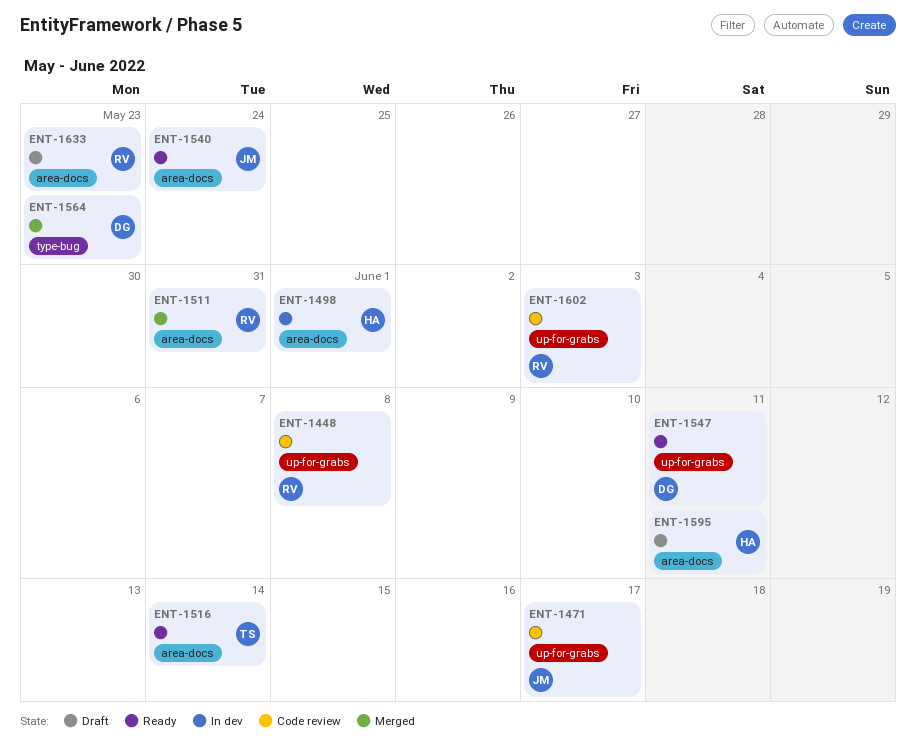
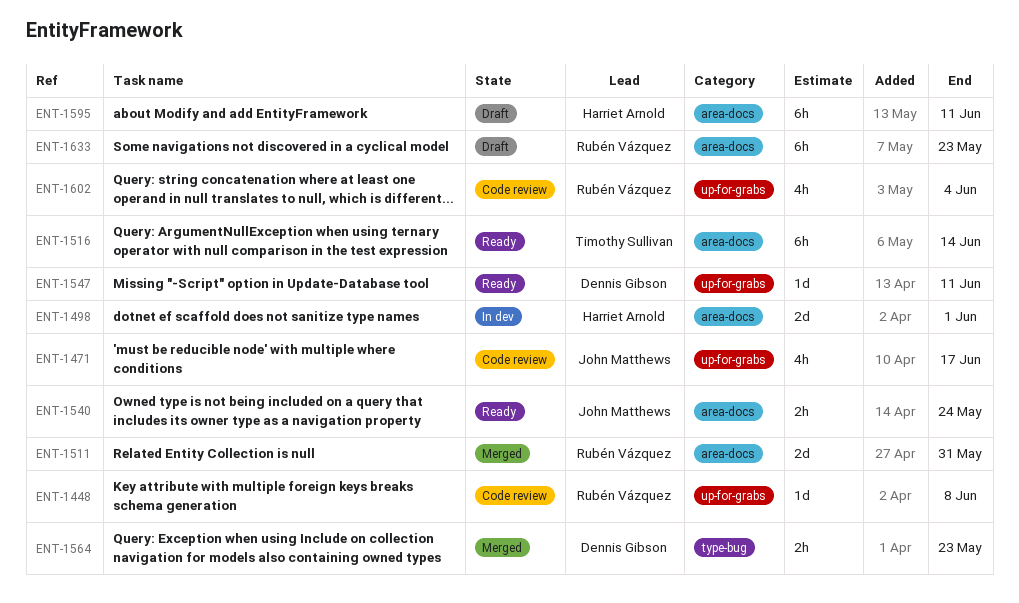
ENT-1602, due: Jun 3 -> Jun 4

